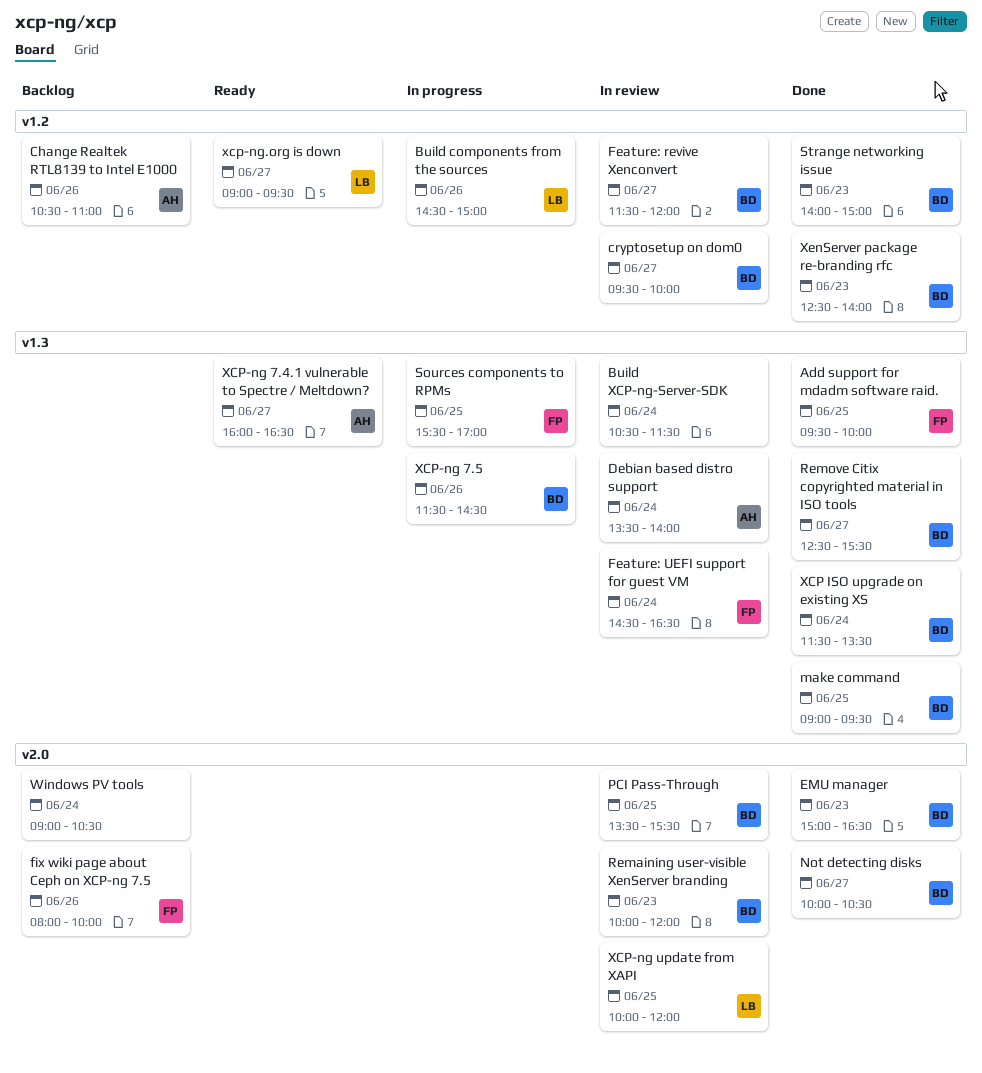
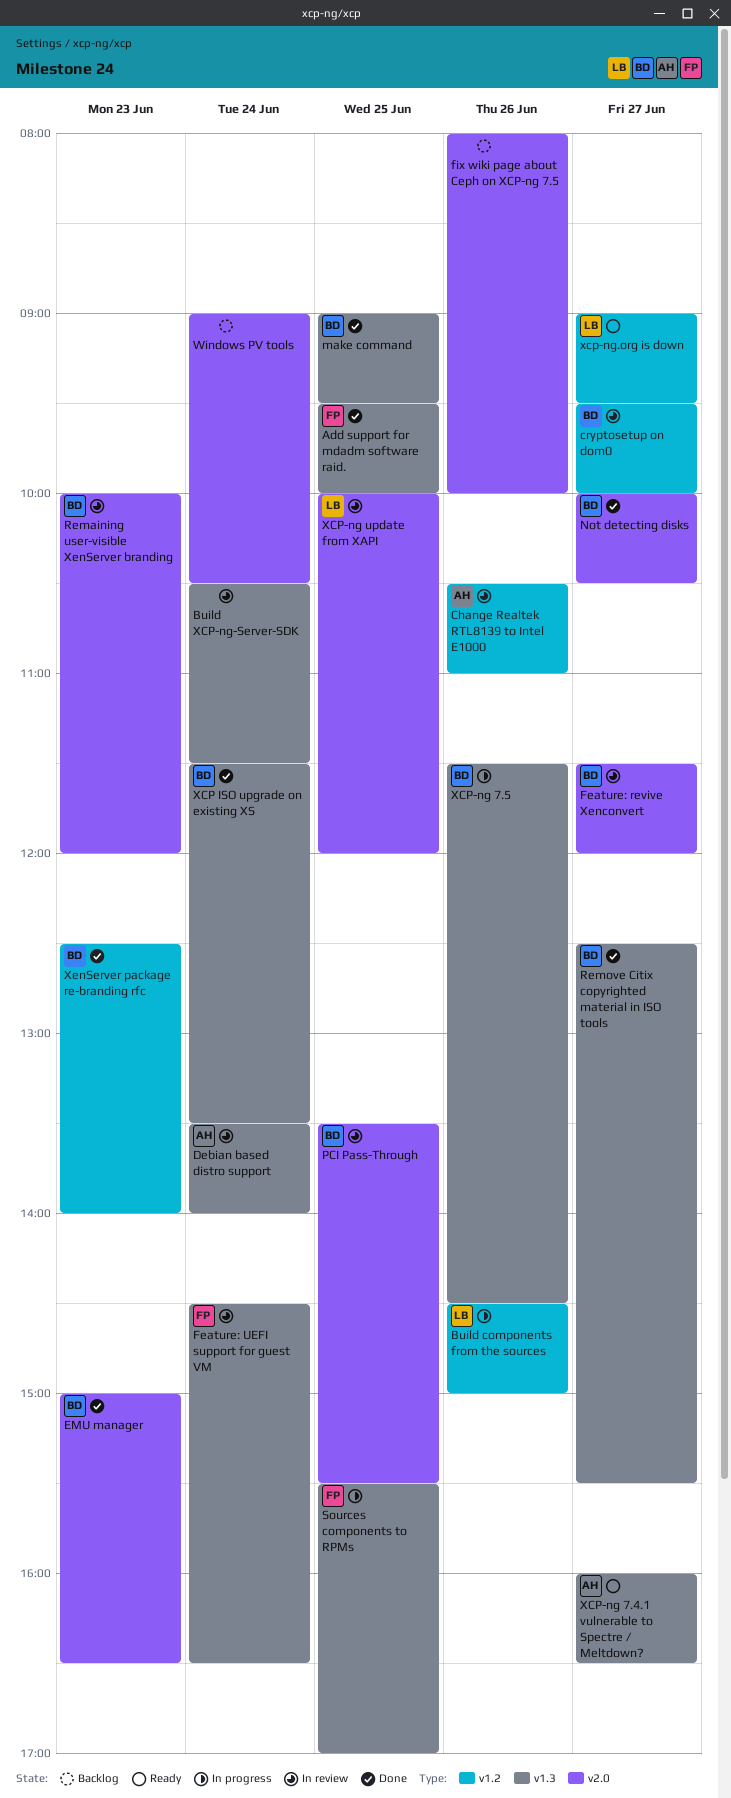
Change Realtek RTL8139 to Intel E1000, status: Backlog -> In review
Feature: revive Xenconvert, label: v1.2 -> v2.0
fix wiki page about Ceph on XCP-ng 7.5, owner: FP -> none
Strange networking issue: present -> none

